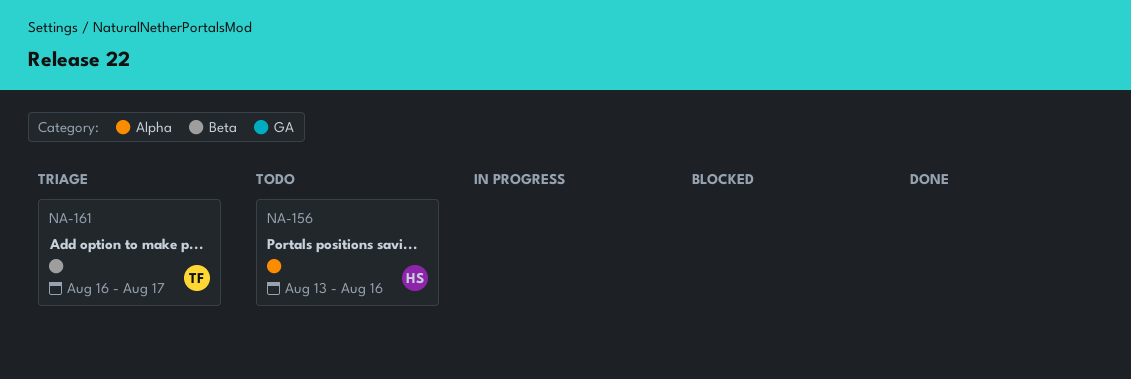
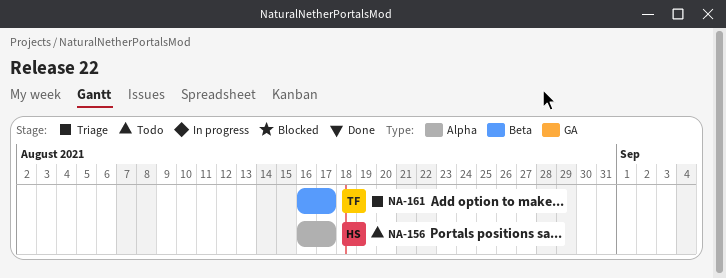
NA-156, start: Aug 13 -> Aug 16
NA-156, due: Aug 16 -> Aug 17

